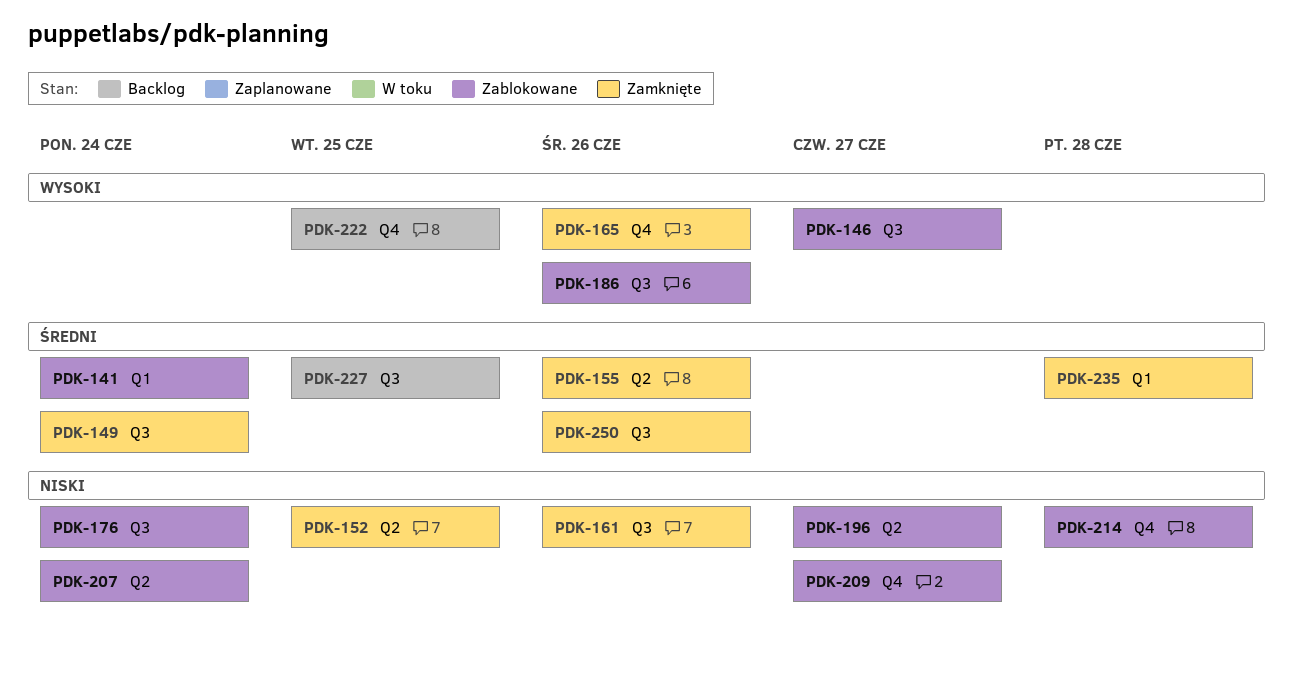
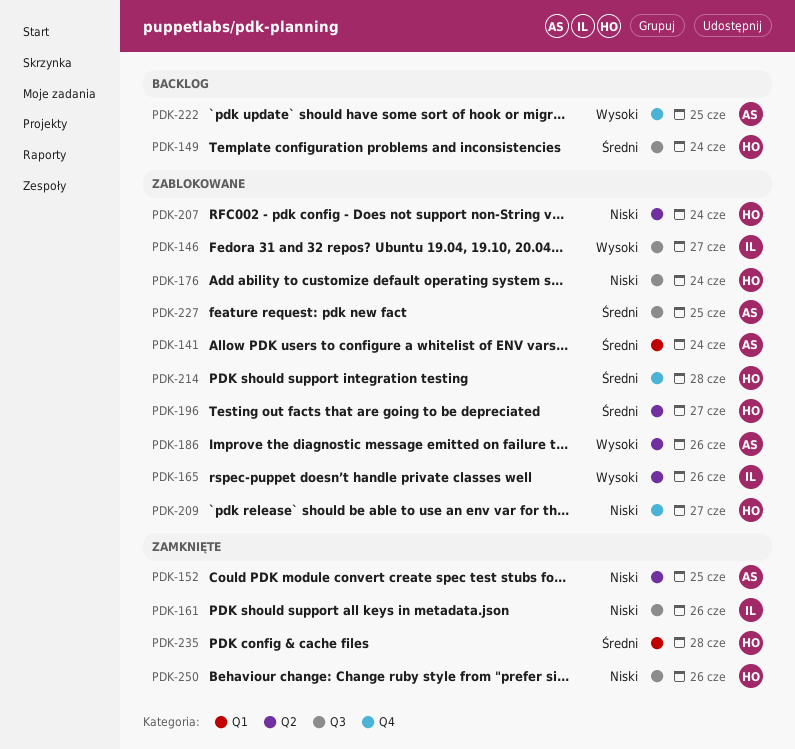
PDK-149, status: Zamknięte -> Backlog
PDK-155: present -> none
PDK-165, status: Zamknięte -> Zablokowane
PDK-165, label: Q4 -> Q2
PDK-186, label: Q3 -> Q2
PDK-196, priority: Niski -> Średni
PDK-214, priority: Niski -> Średni
PDK-227, status: Backlog -> Zablokowane
PDK-250, priority: Średni -> Niski

